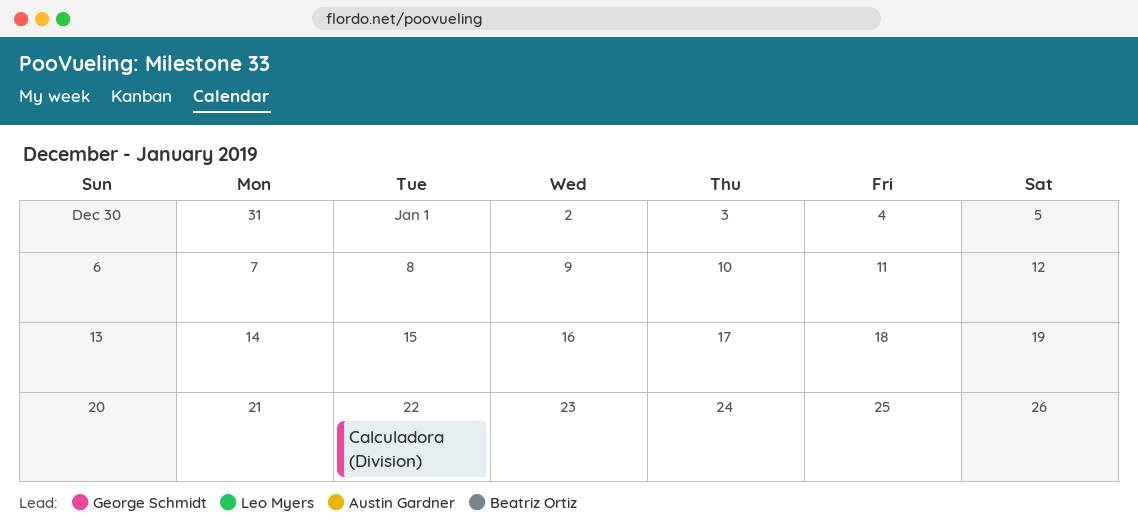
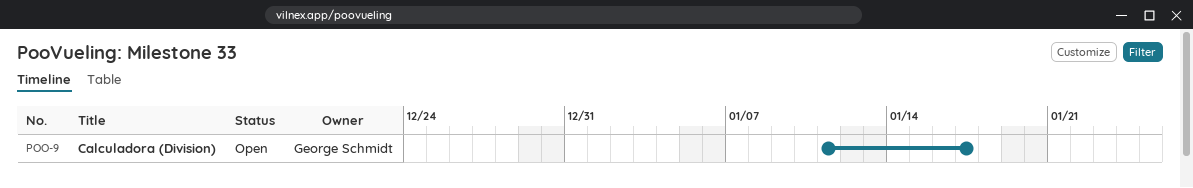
Calculadora (Division), due: Jan 22 -> Jan 17

